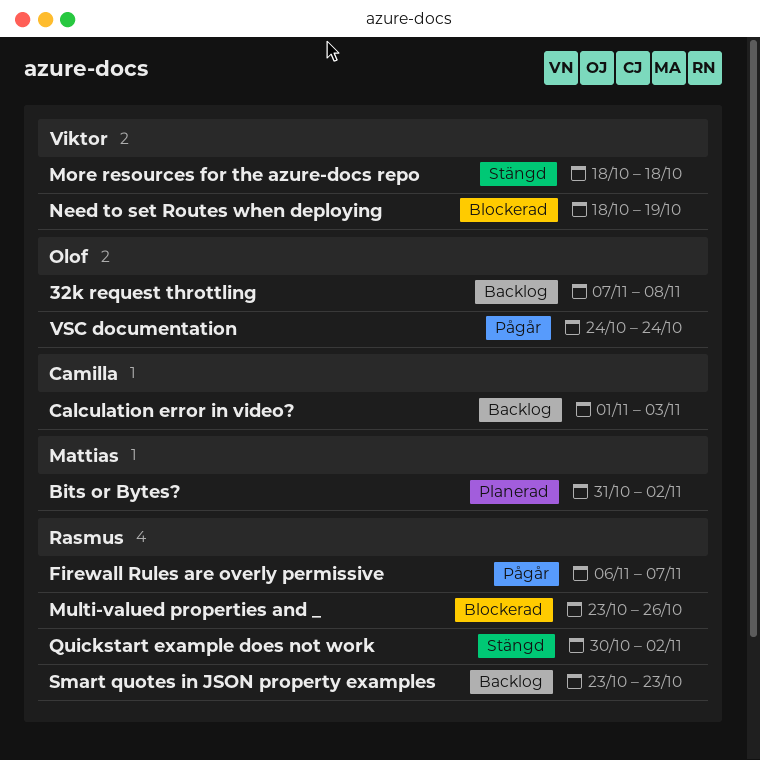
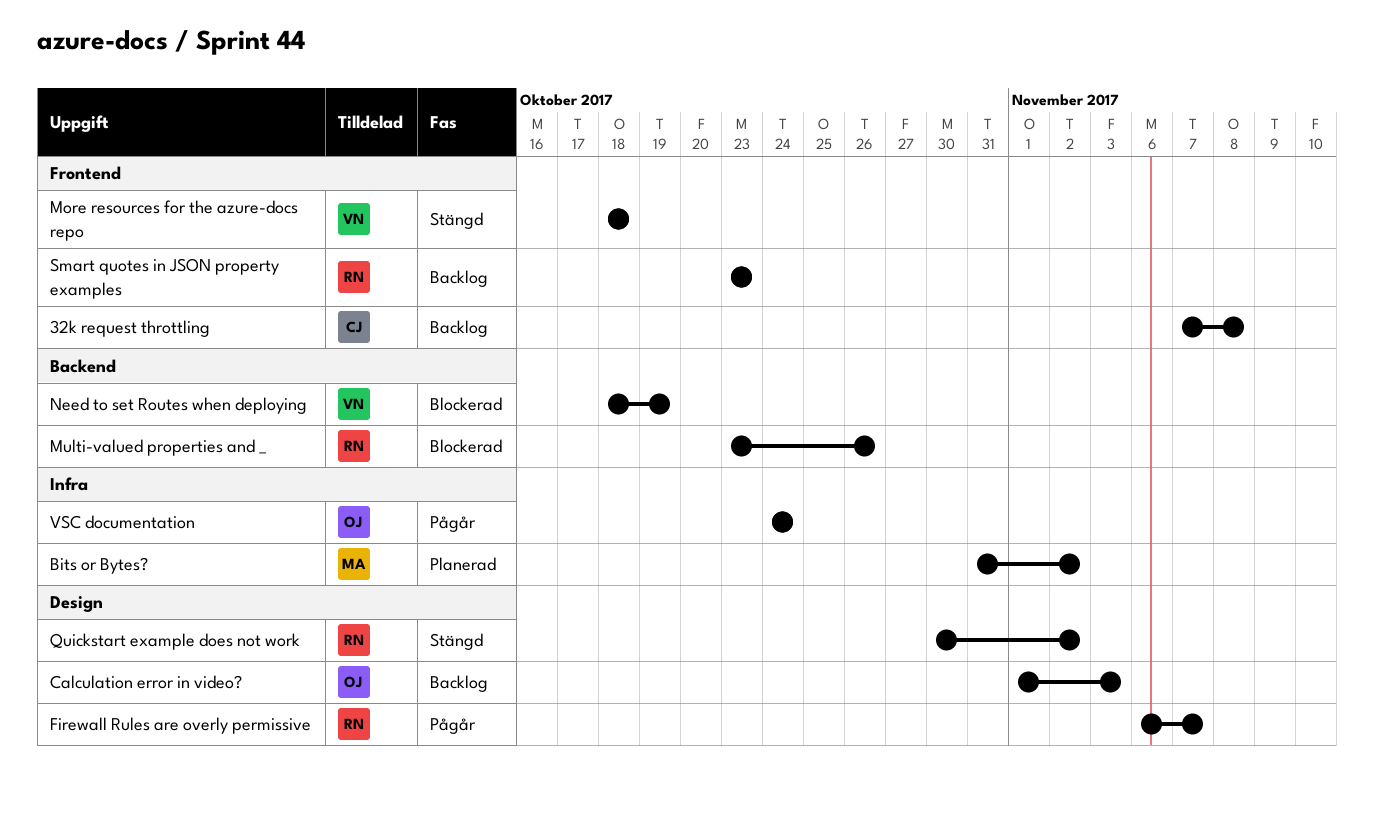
32k request throttling, owner: Olof -> Camilla
Calculation error in video?, owner: Camilla -> Olof

